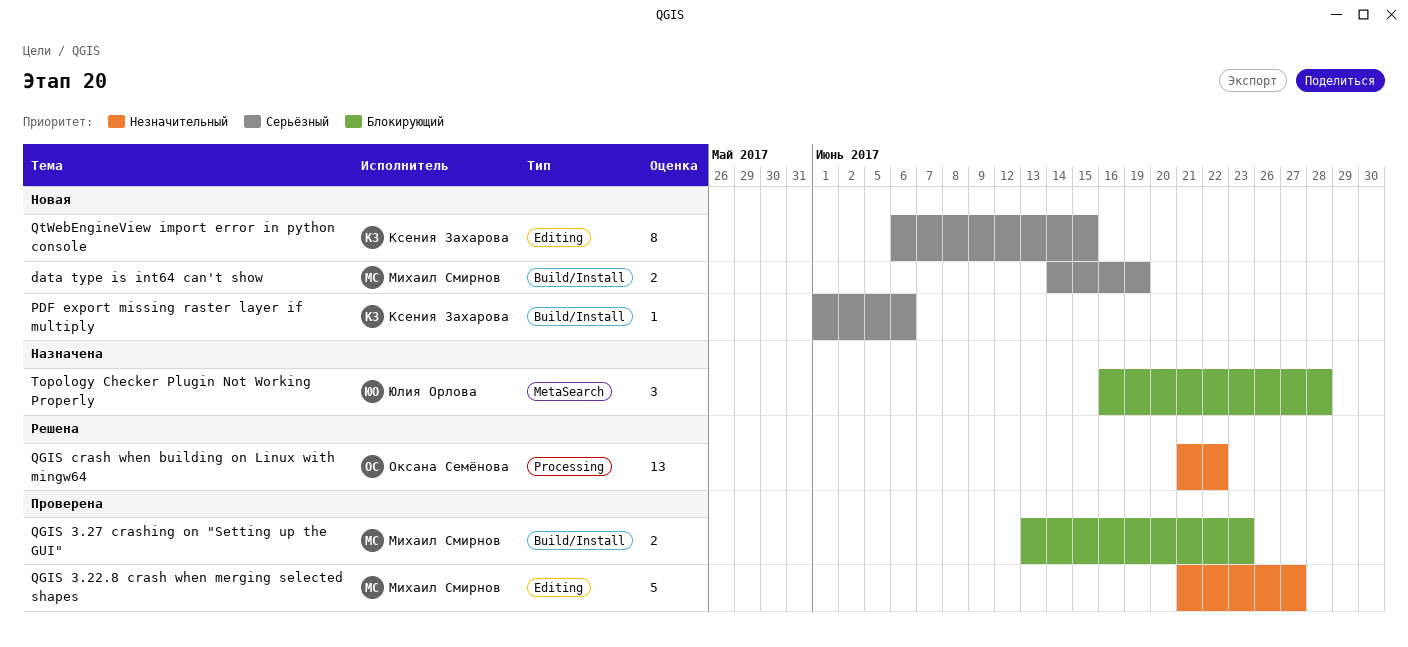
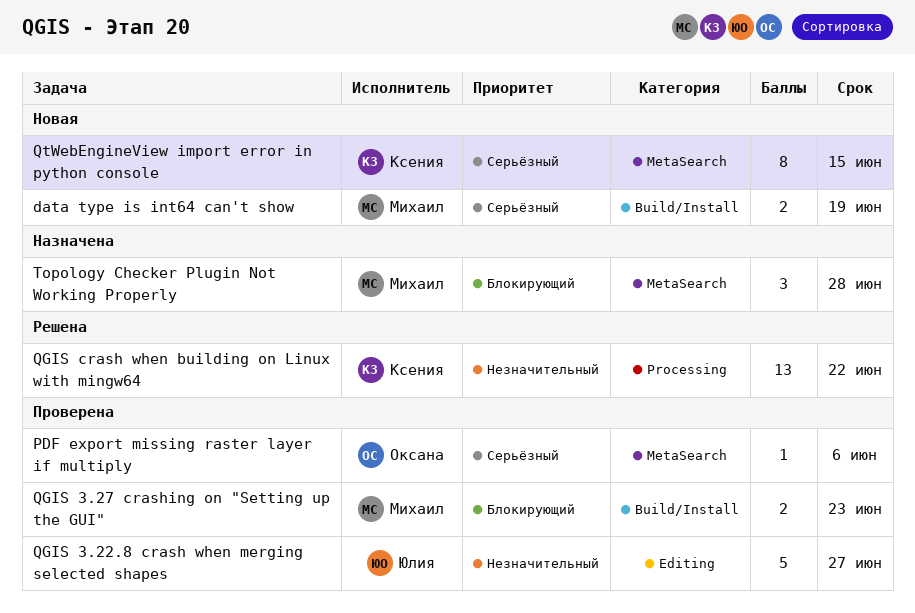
PDF export missing raster layer if multiply, status: Новая -> Проверена
PDF export missing raster layer if multiply, owner: Ксения Захарова -> Оксана Семёнова
PDF export missing raster layer if multiply, label: Build/Install -> MetaSearch
QGIS 3.22.8 crash when merging selected shapes, owner: Михаил Смирнов -> Юлия Орлова
QGIS crash when building on Linux with mingw64, owner: Оксана Семёнова -> Ксения Захарова
QtWebEngineView import error in python console, label: Editing -> MetaSearch
Topology Checker Plugin Not Working Properly, owner: Юлия Орлова -> Михаил Смирнов

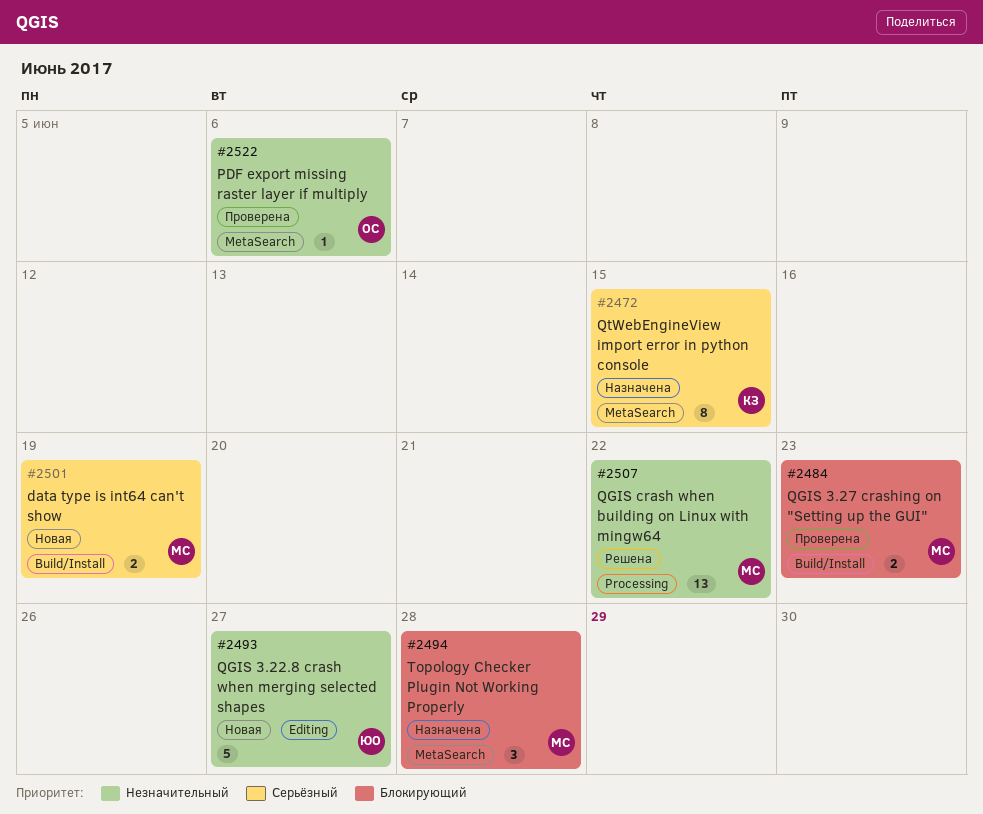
PDF export missing raster layer if multiply, priority: Серьёзный -> Незначительный
QGIS 3.22.8 crash when merging selected shapes, status: Проверена -> Новая
QGIS crash when building on Linux with mingw64, owner: Ксения -> Михаил
QtWebEngineView import error in python console, status: Новая -> Назначена

